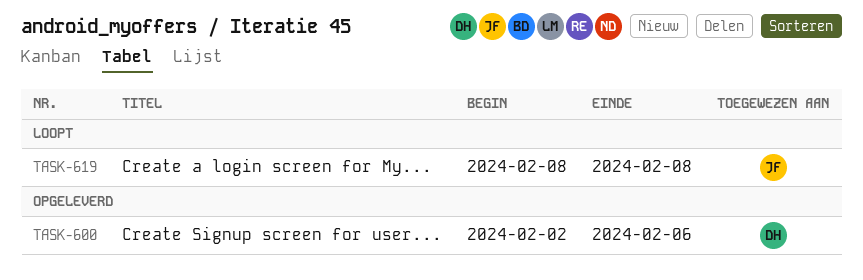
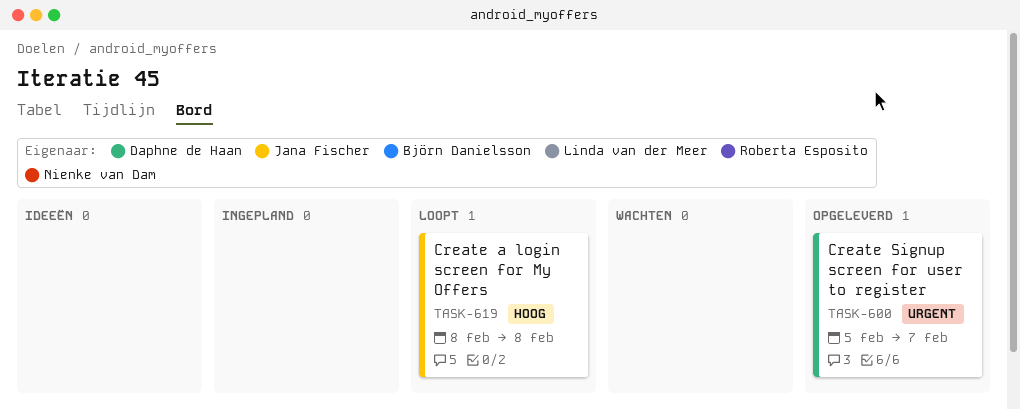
TASK-600, start: Feb 2 -> Feb 5
TASK-600, due: Feb 6 -> Feb 7

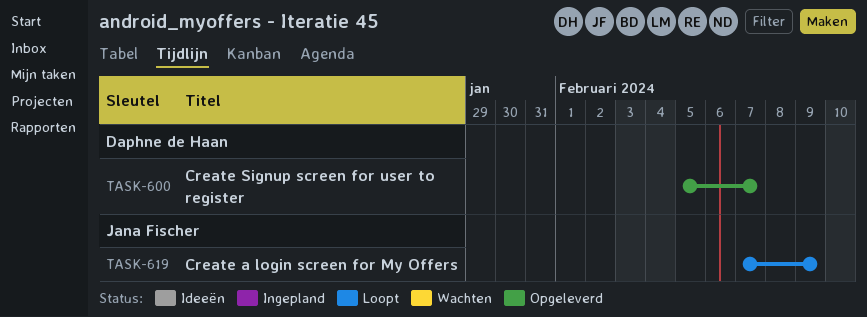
TASK-619, start: Feb 8 -> Feb 7
TASK-619, due: Feb 8 -> Feb 9

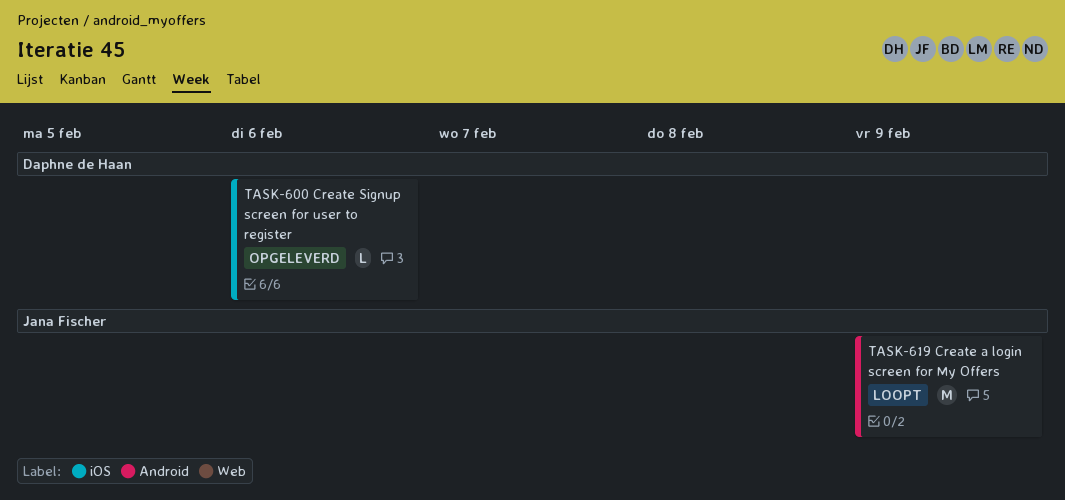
TASK-600, due: Feb 7 -> Feb 6

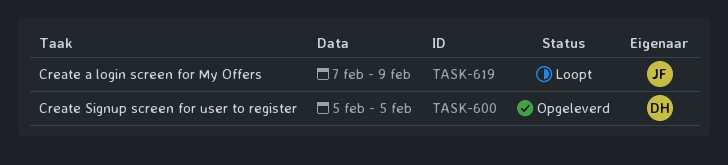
TASK-600, due: Feb 6 -> Feb 5

